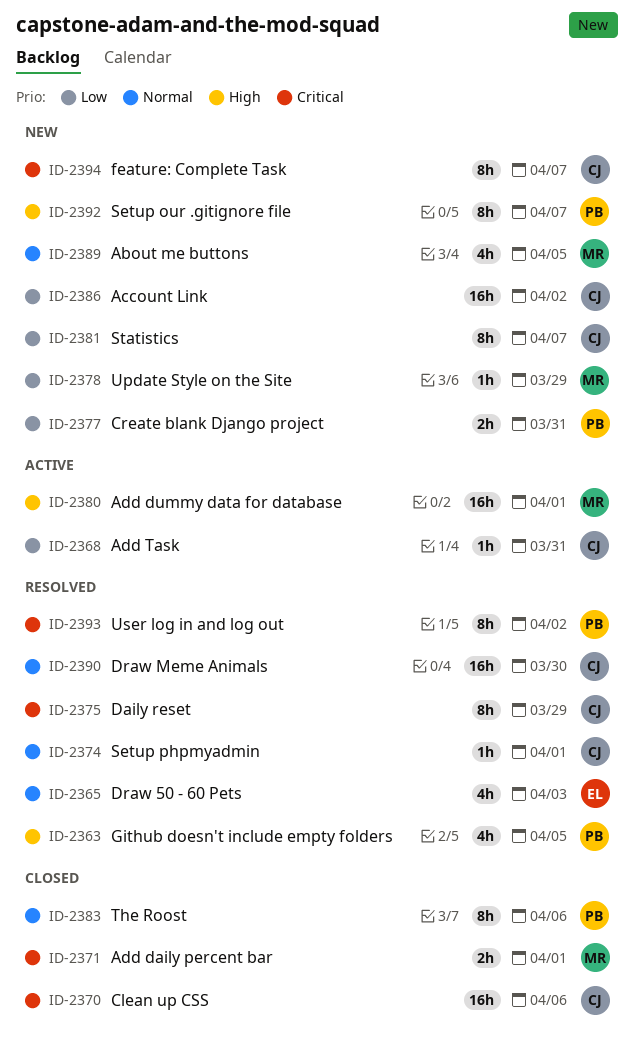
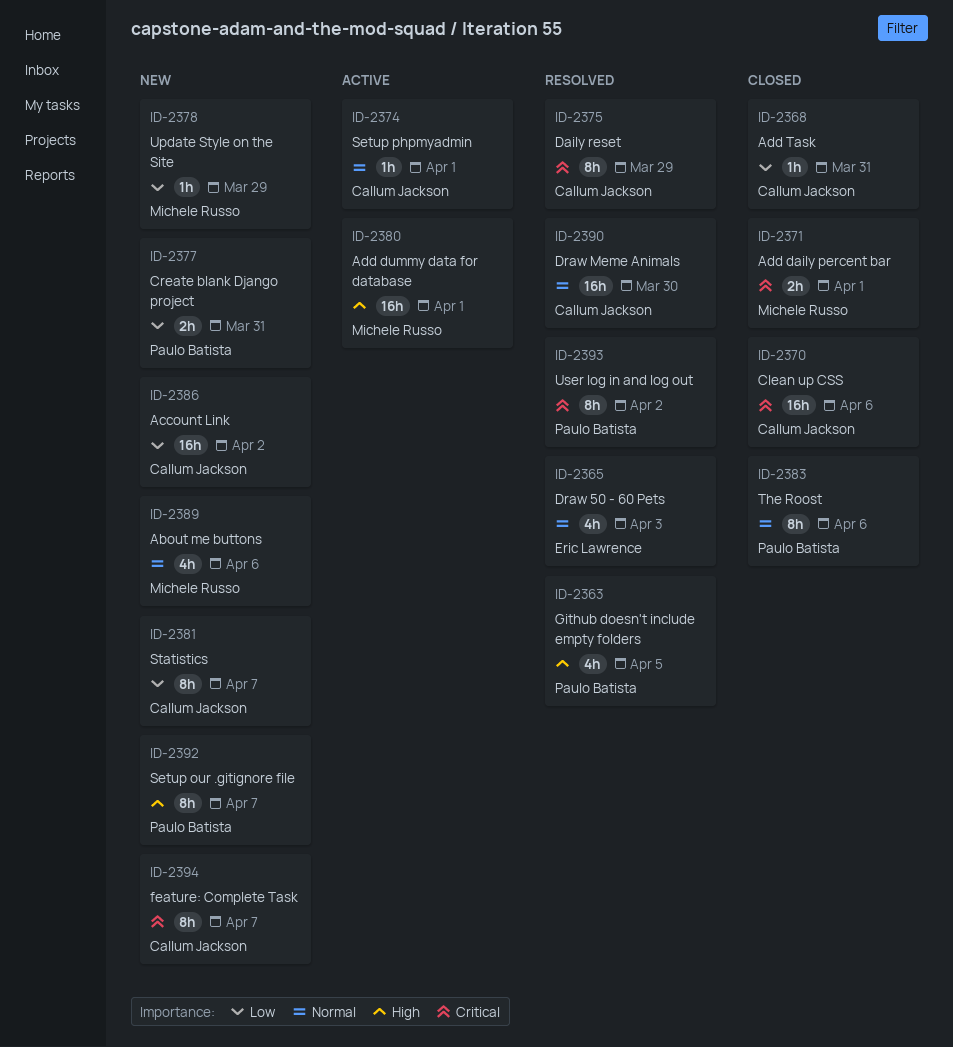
ID-2368, status: Active -> Closed
ID-2374, status: Resolved -> Active
ID-2389, due: Apr 5 -> Apr 6

